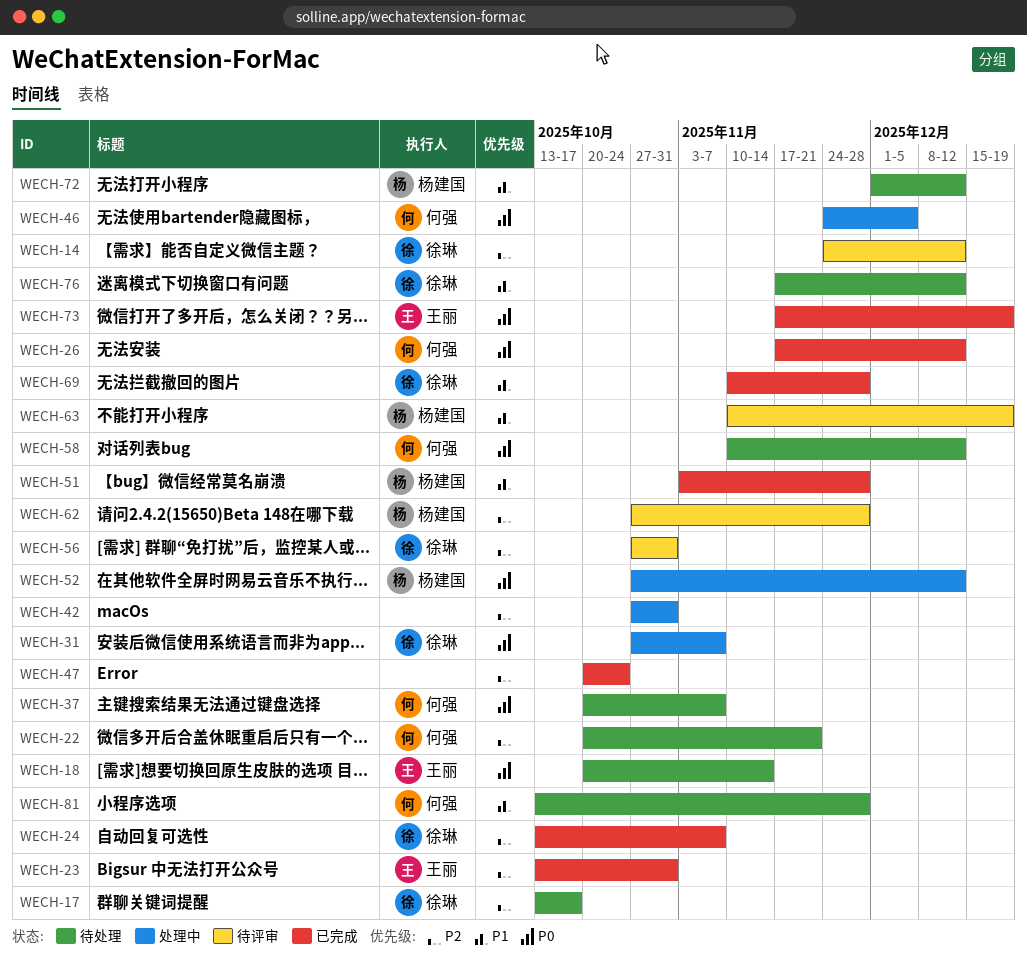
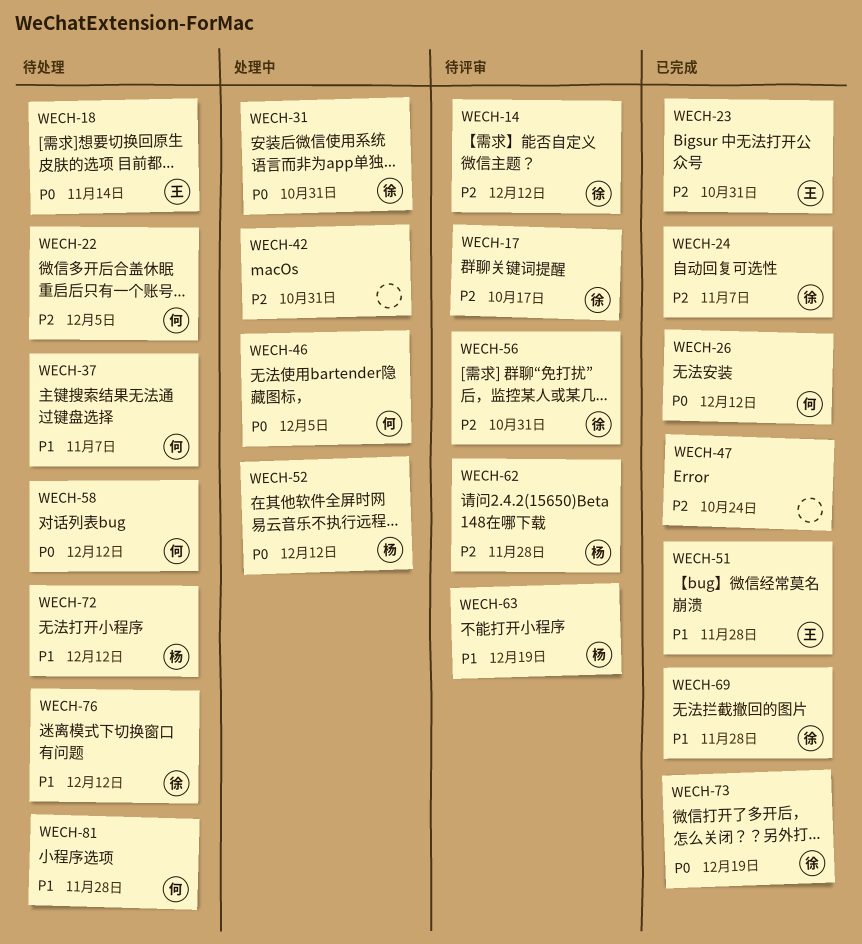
WECH-17, status: 待处理 -> 待评审
WECH-22, due: Nov 21 -> Dec 5
WECH-31, due: Nov 7 -> Oct 31
WECH-37, priority: P0 -> P1
WECH-51, owner: 杨建国 -> 王丽
WECH-73, owner: 王丽 -> 徐琳

